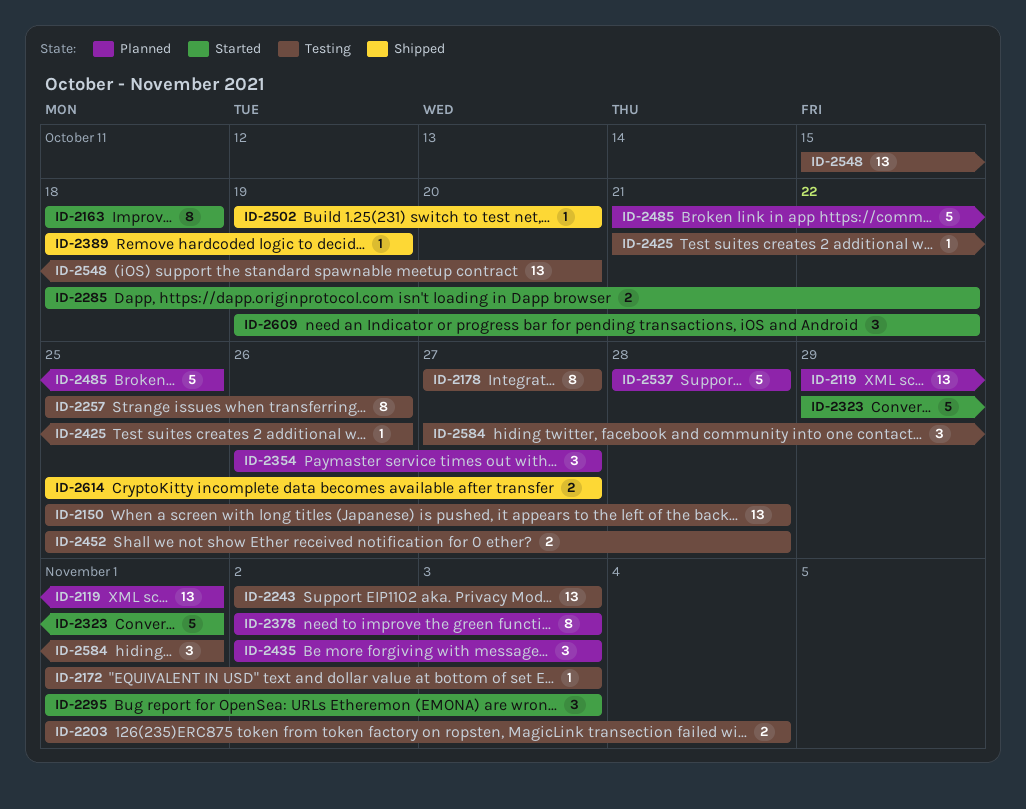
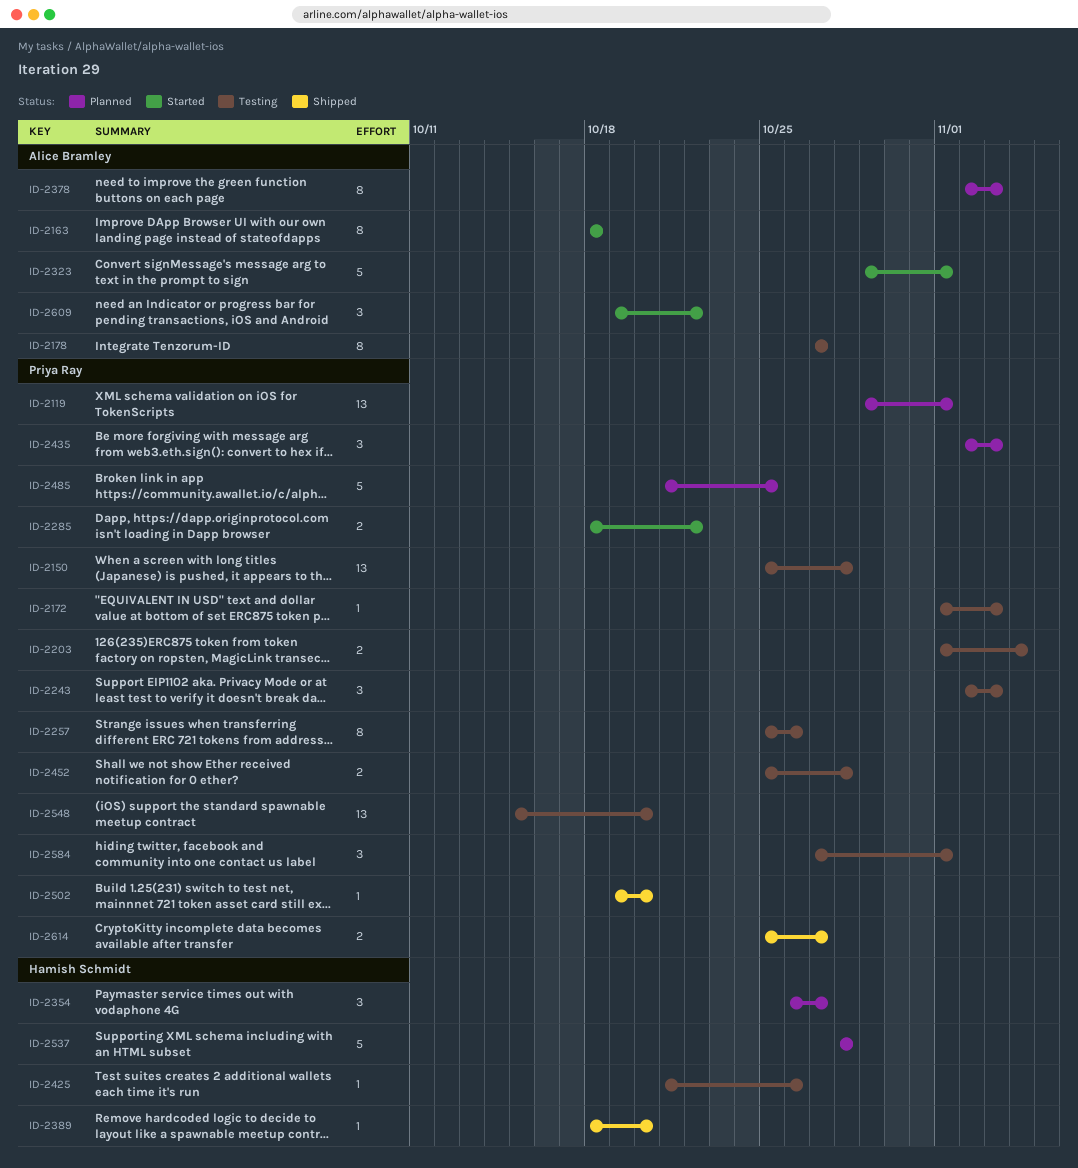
ID-2243, estimate: 13 -> 3
ID-2295: present -> none
ID-2389, due: Oct 19 -> Oct 20

